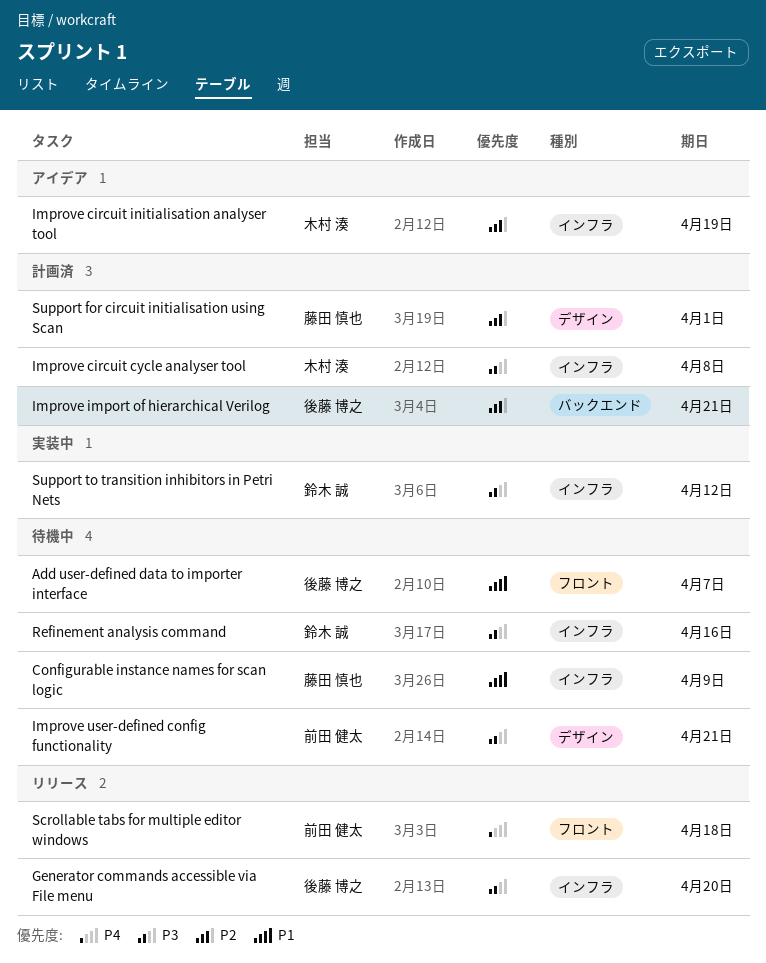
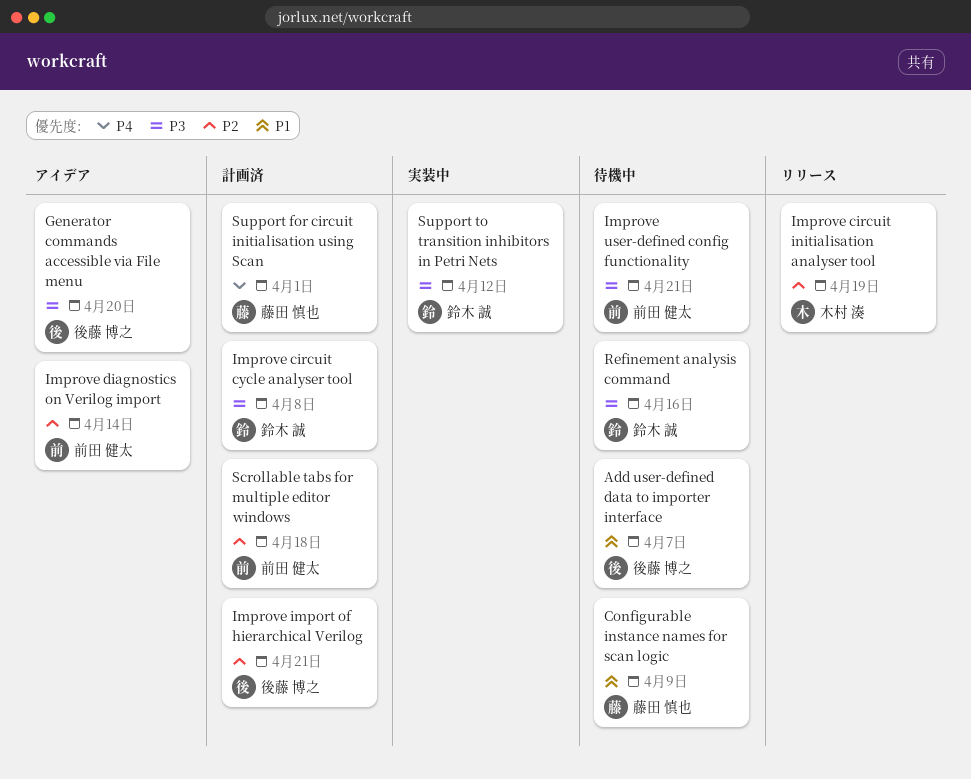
Generator commands accessible via File menu, status: リリース -> アイデア
Improve circuit cycle analyser tool, owner: 木村 湊 -> 鈴木 誠
Improve circuit initialisation analyser tool, status: アイデア -> リリース
Improve diagnostics on Verilog import: none -> present
Scrollable tabs for multiple editor windows, status: リリース -> 計画済
Scrollable tabs for multiple editor windows, priority: P4 -> P2
Support for circuit initialisation using Scan, priority: P2 -> P4

